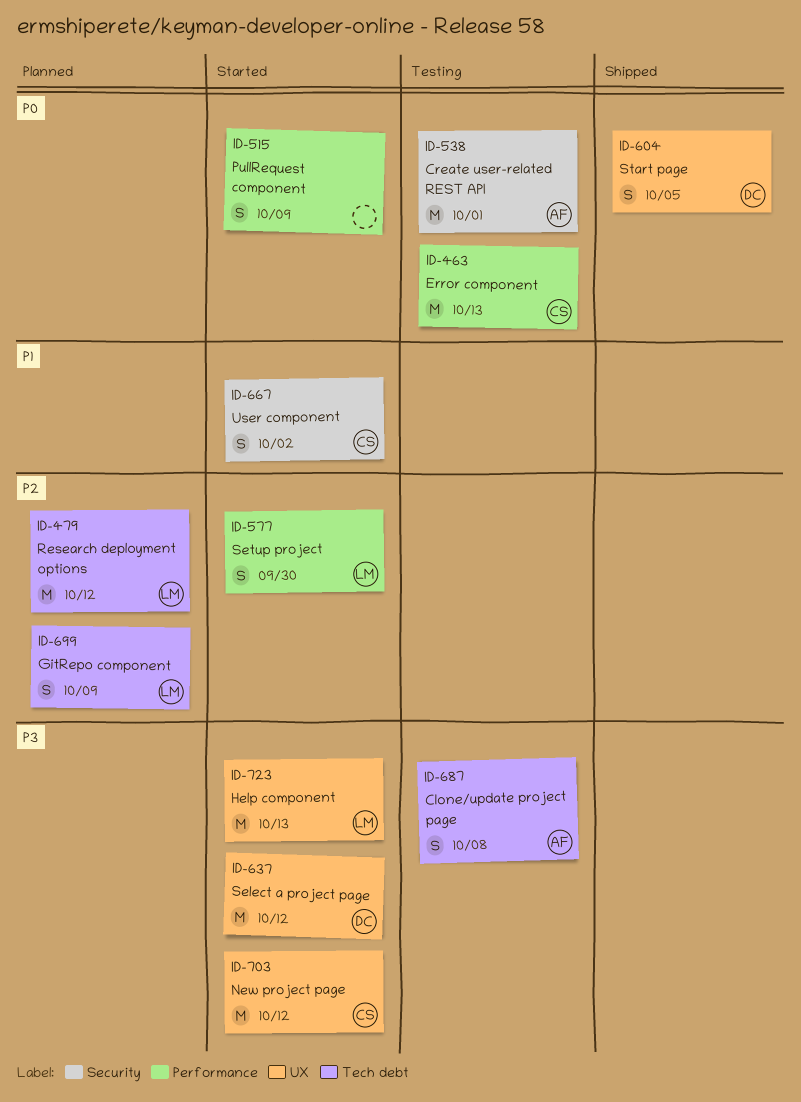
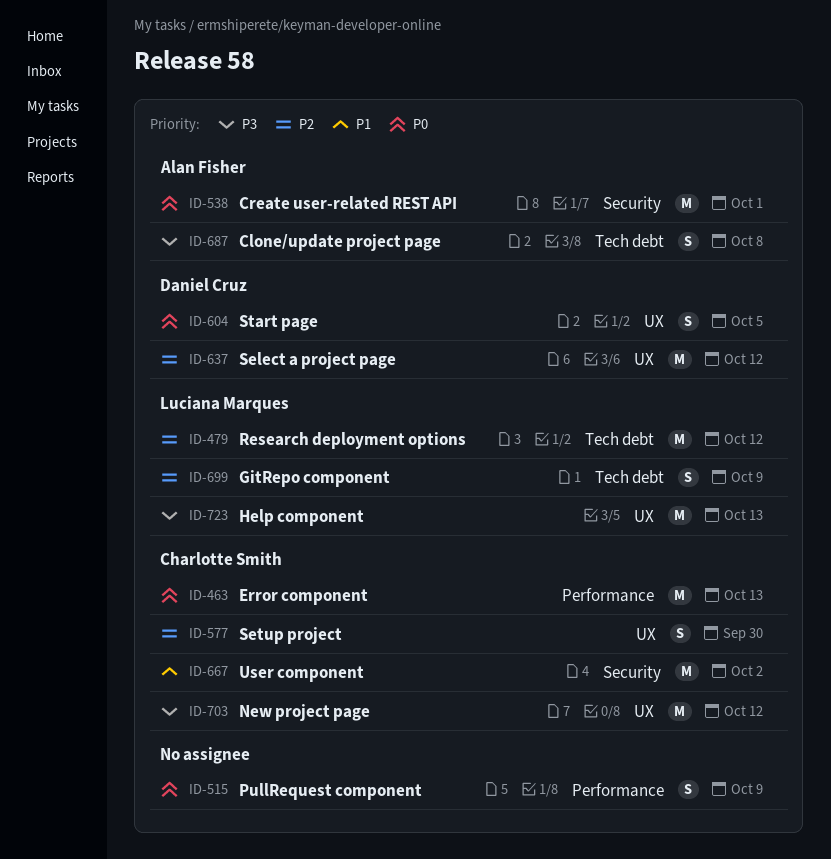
ID-577, owner: Luciana Marques -> Charlotte Smith
ID-577, label: Performance -> UX
ID-637, priority: P3 -> P2
ID-667, estimate: S -> M

